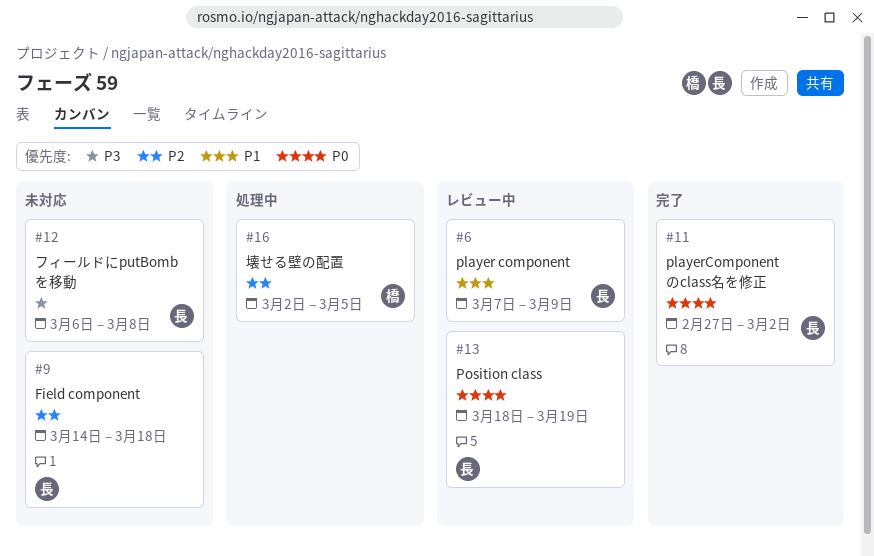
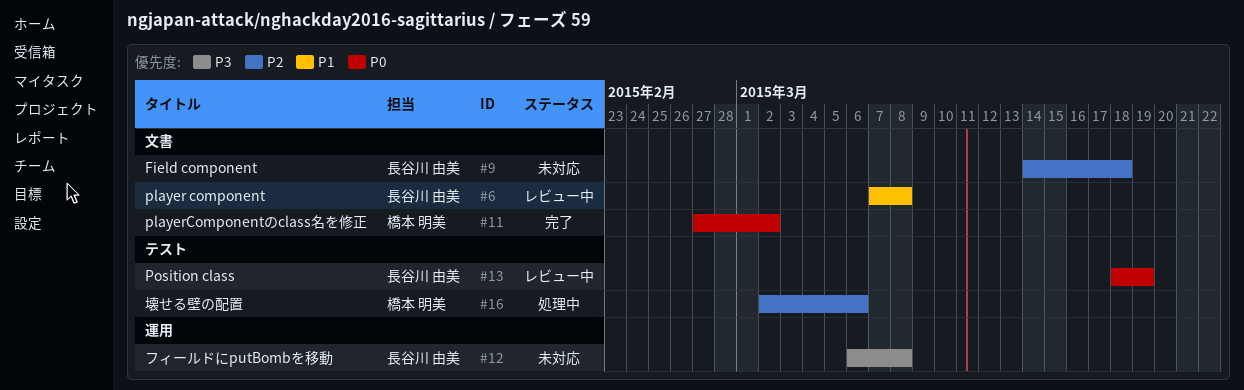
#6, due: Mar 9 -> Mar 8
#11, owner: 長谷川 由美 -> 橋本 明美
#16, due: Mar 5 -> Mar 6

